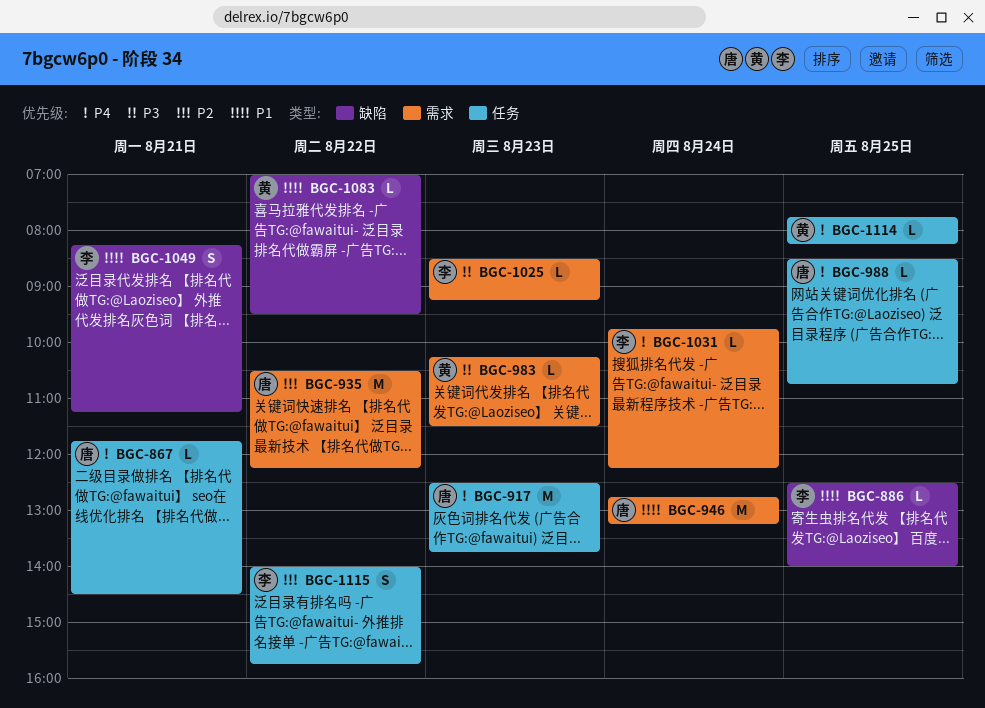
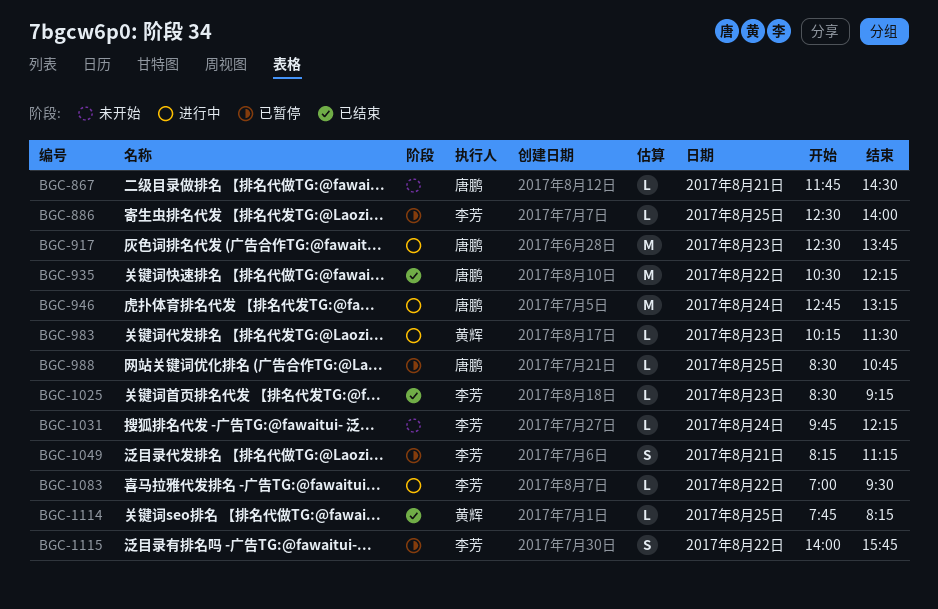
BGC-1083, owner: 黄辉 -> 李芳

